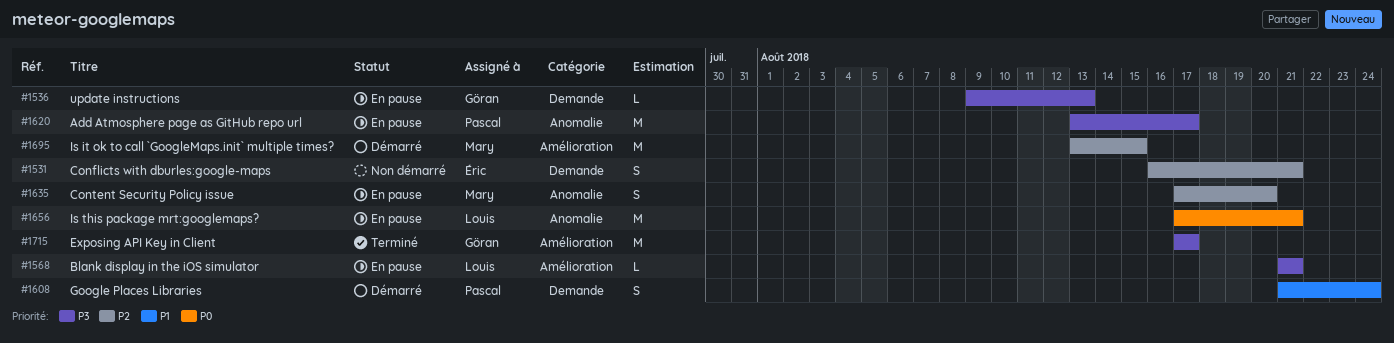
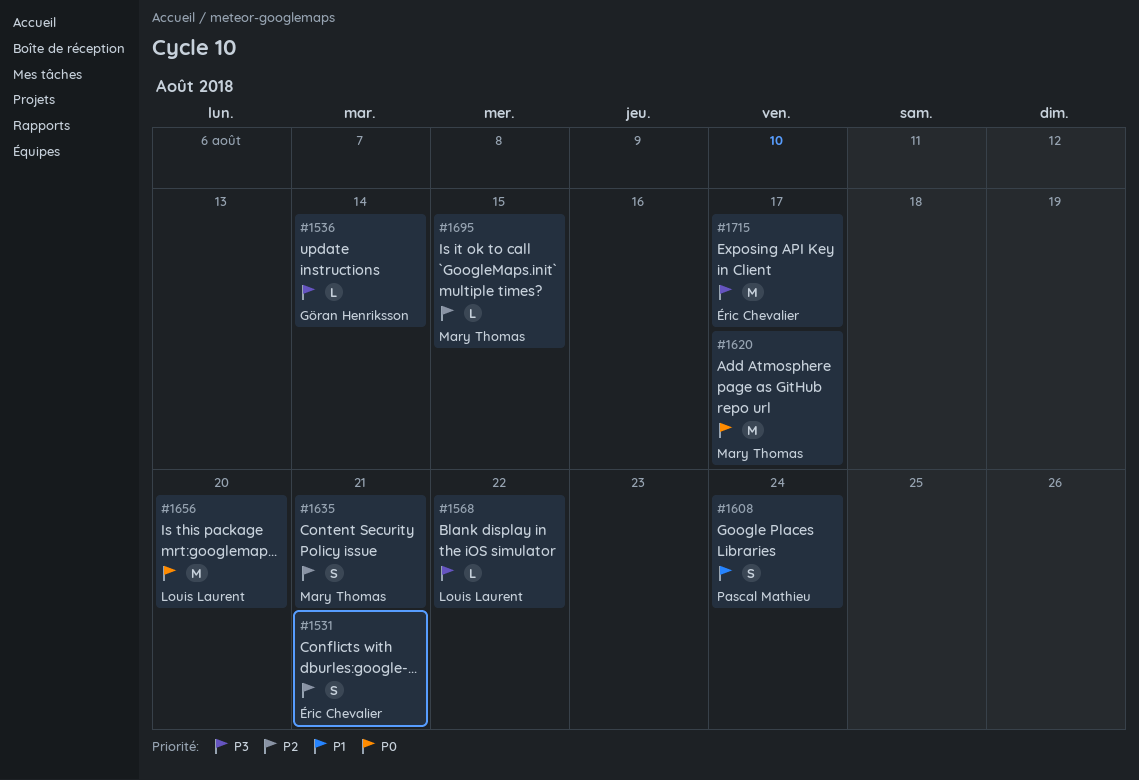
#1536, due: Aug 13 -> Aug 14
#1568, due: Aug 21 -> Aug 22
#1620, owner: Pascal Mathieu -> Mary Thomas
#1620, priority: P3 -> P0
#1635, due: Aug 20 -> Aug 21
#1656, due: Aug 21 -> Aug 20
#1695, estimate: M -> L
#1715, owner: Göran Henriksson -> Éric Chevalier

